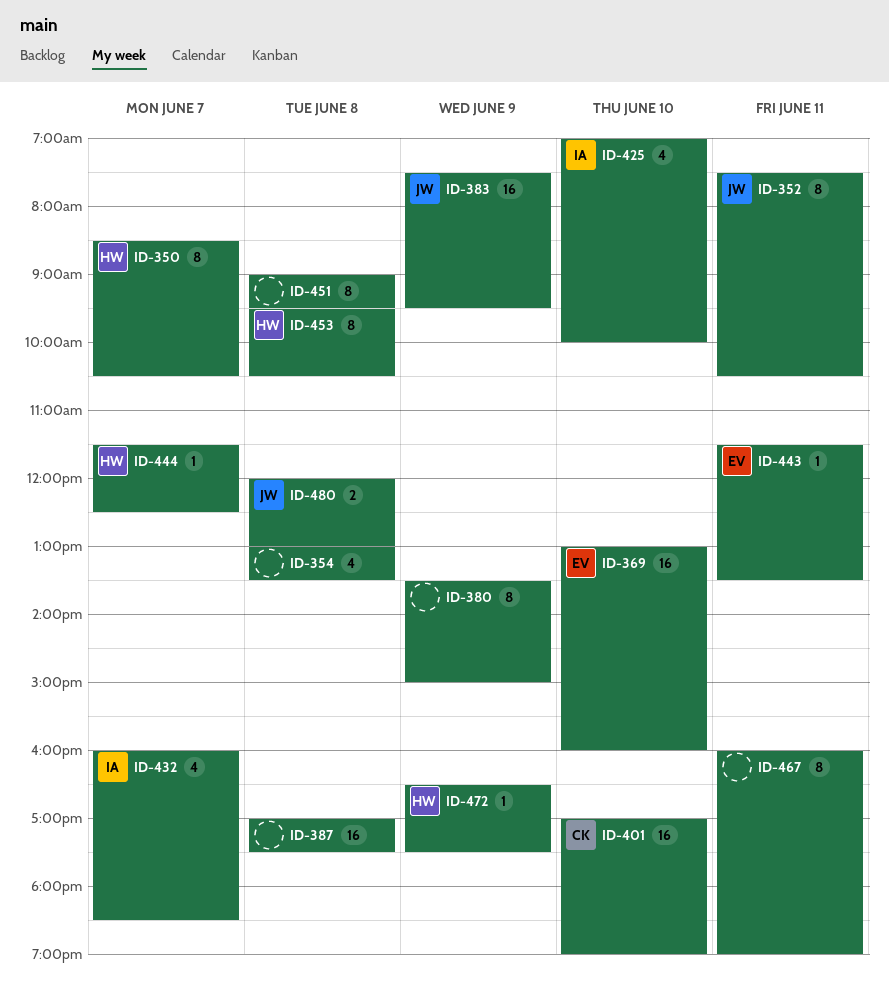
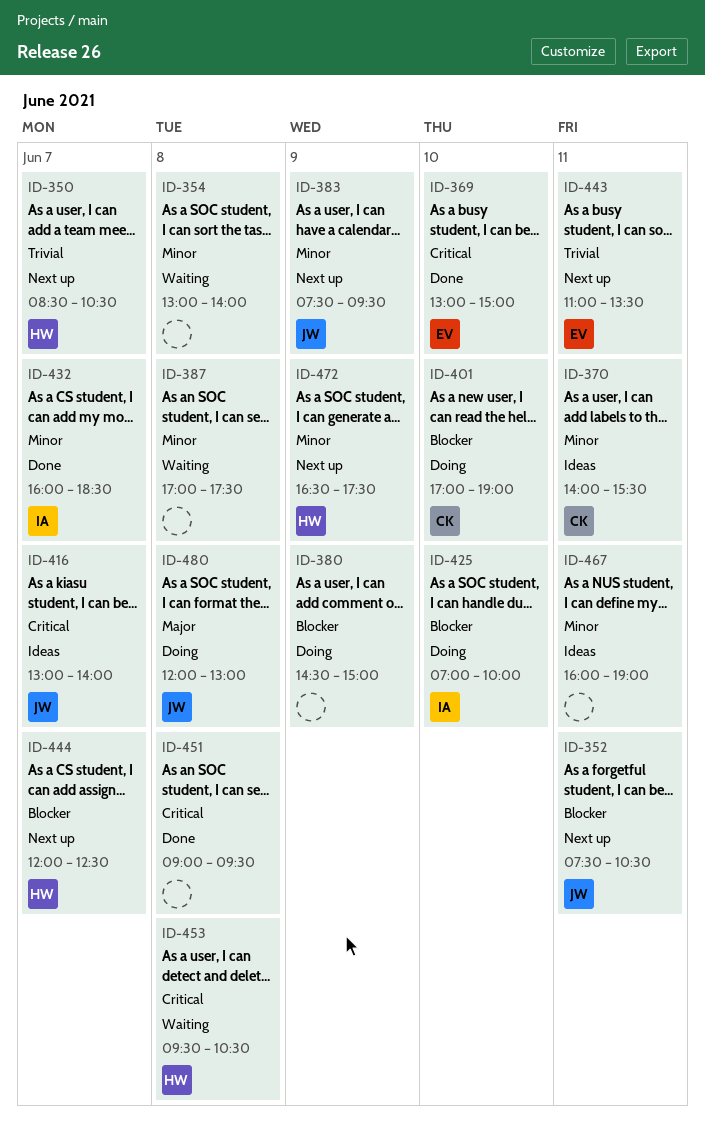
ID-354, ends: 13:30 -> 14:00
ID-369, ends: 16:00 -> 15:00
ID-370: none -> present
ID-380, begins: 13:30 -> 14:30
ID-416: none -> present
ID-443, begins: 11:30 -> 11:00
ID-444, begins: 11:30 -> 12:00

